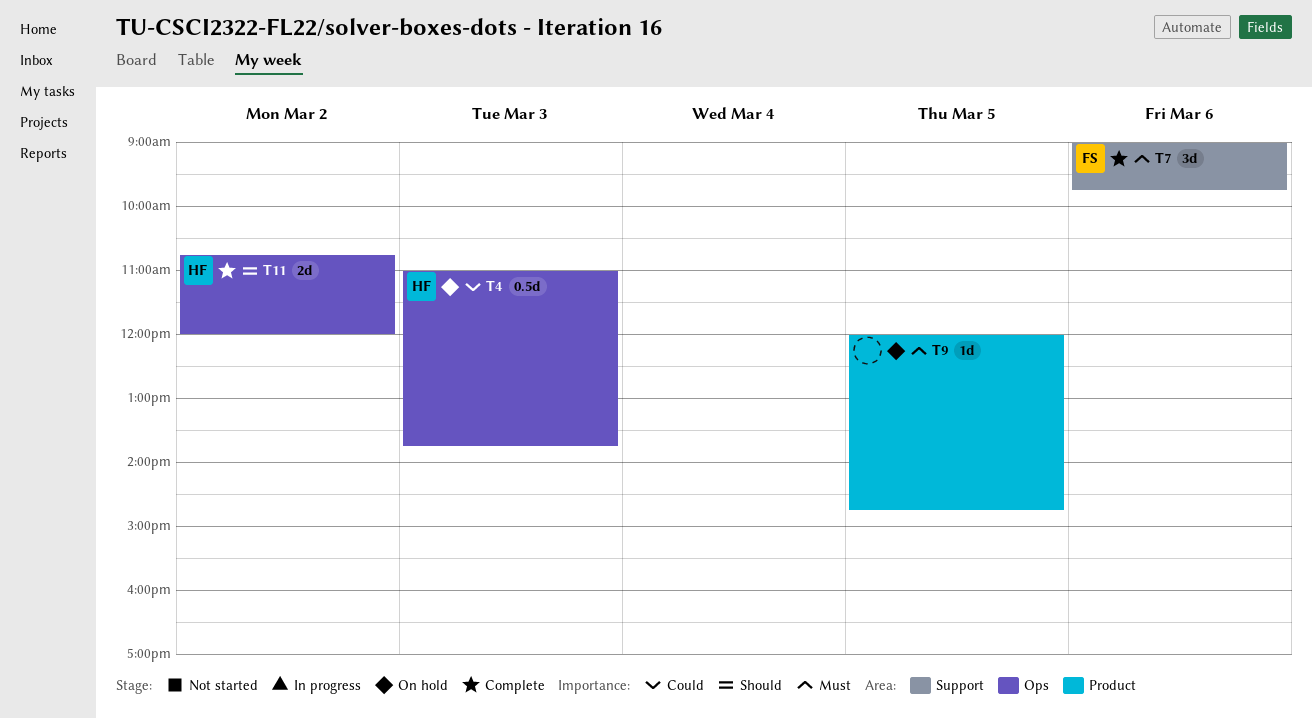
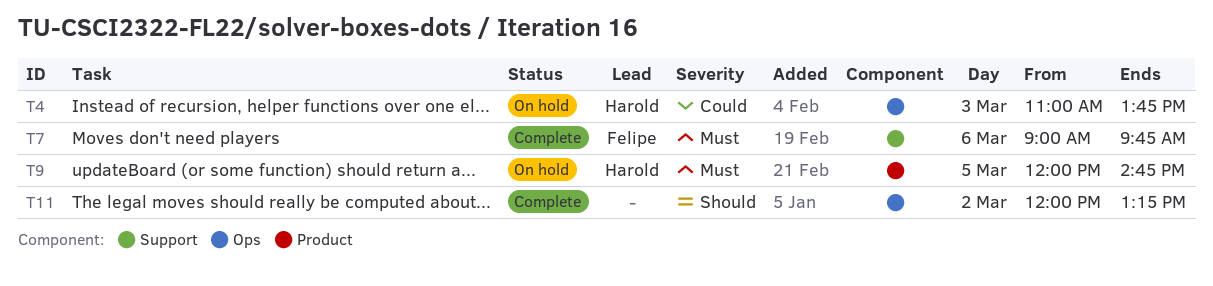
T9, owner: none -> Harold
T11, owner: Harold -> none
T11, begins: 10:45 -> 12:00
T11, ends: 12:00 -> 13:15

